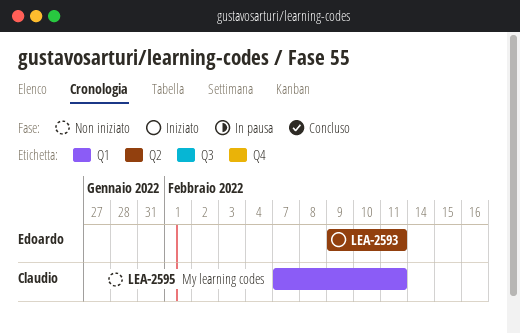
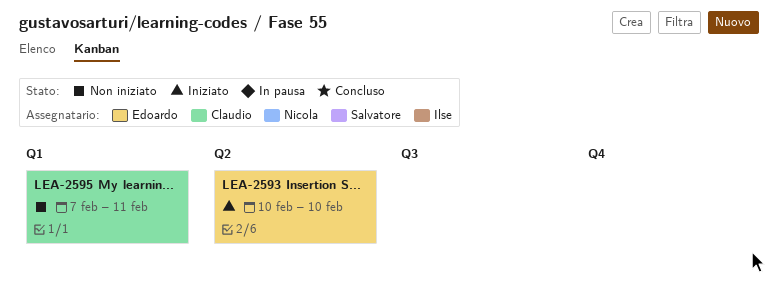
LEA-2593, start: Feb 9 -> Feb 10
LEA-2593, due: Feb 11 -> Feb 10

